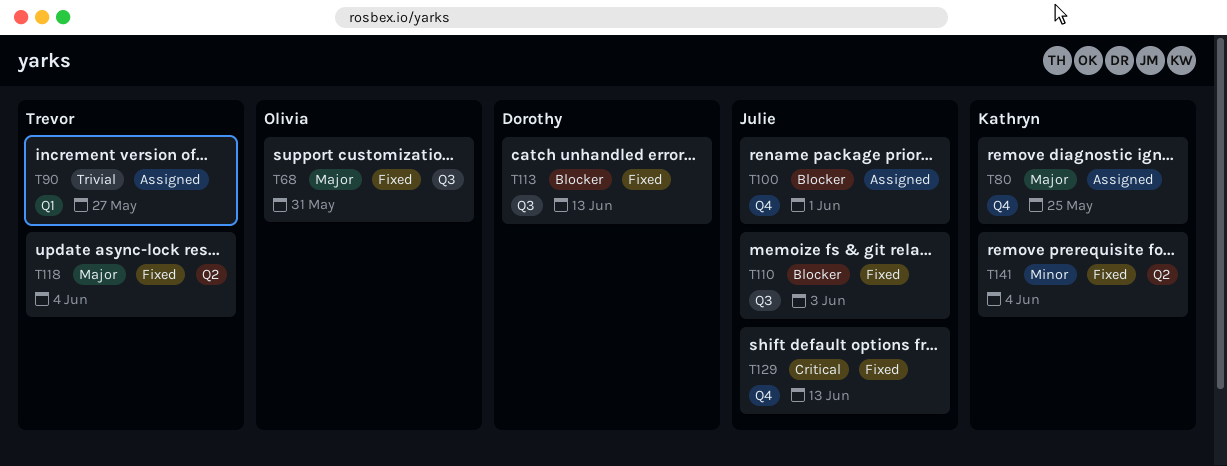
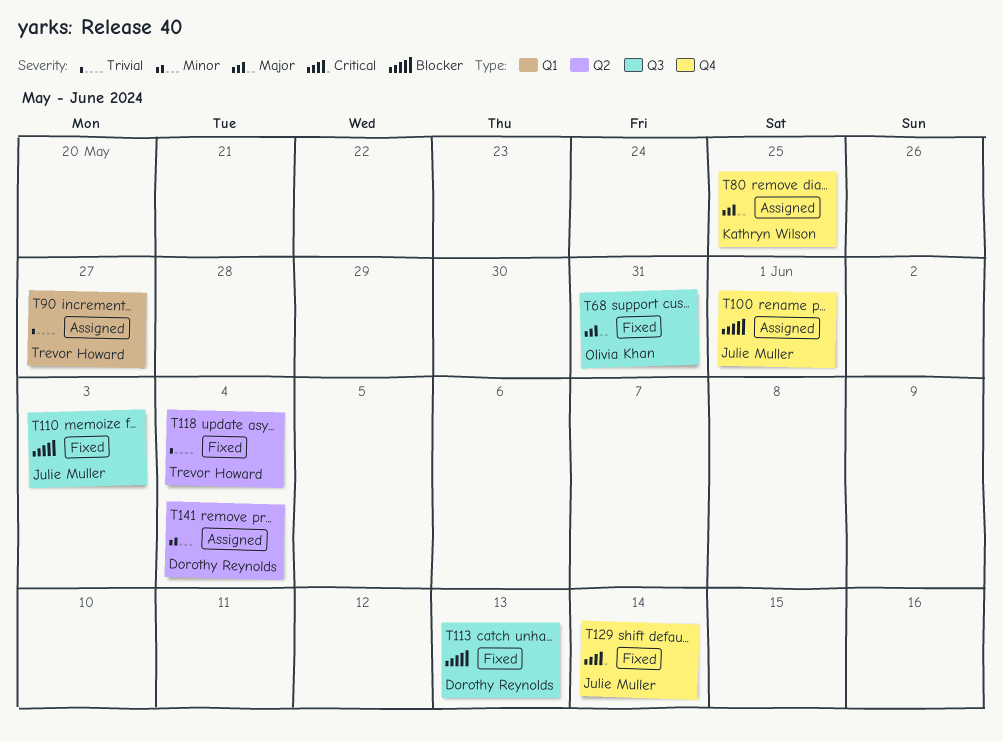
T118, priority: Major -> Trivial
T129, due: Jun 13 -> Jun 14
T141, status: Fixed -> Assigned
T141, owner: Kathryn Wilson -> Dorothy Reynolds

